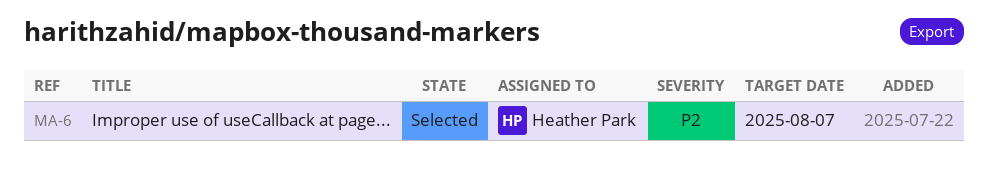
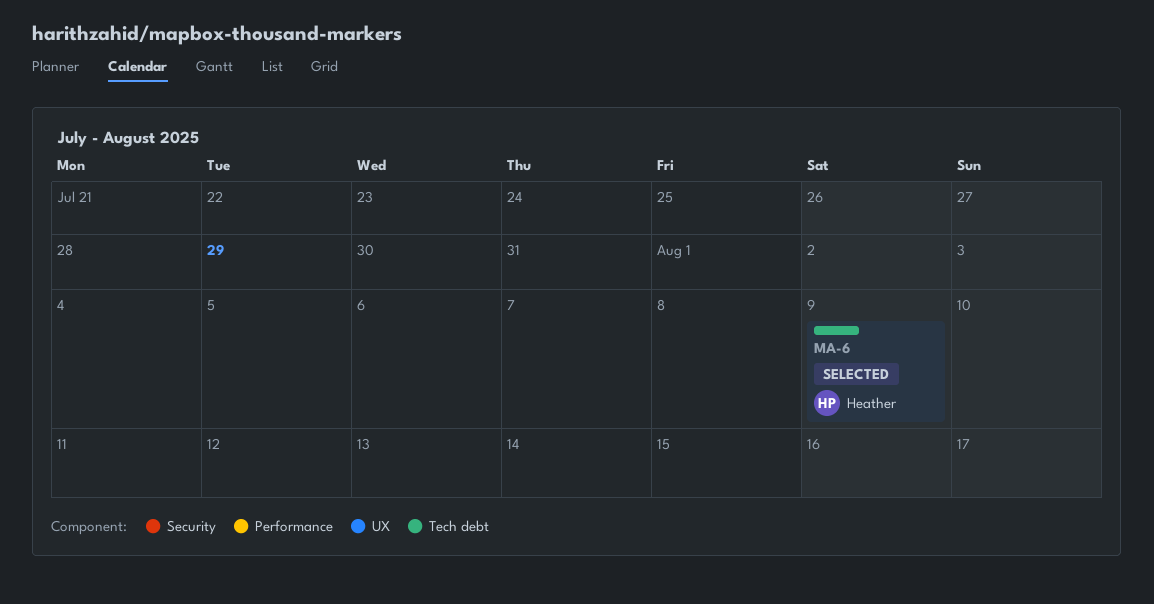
MA-6, due: Aug 7 -> Aug 9

